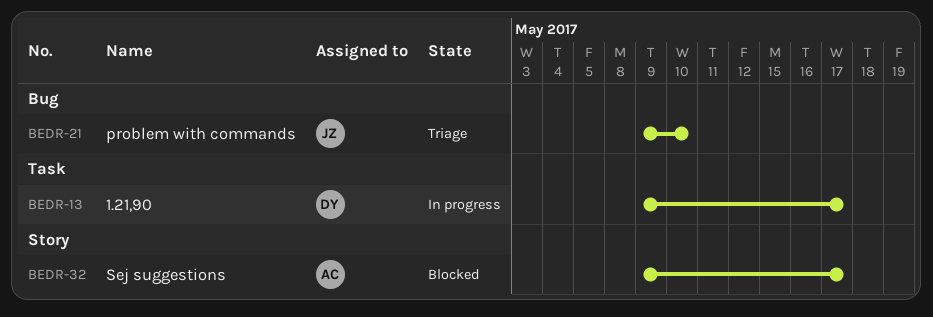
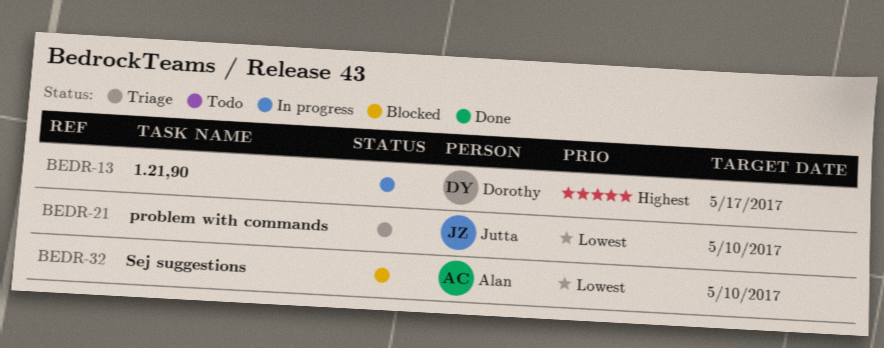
BEDR-32, due: May 17 -> May 10

